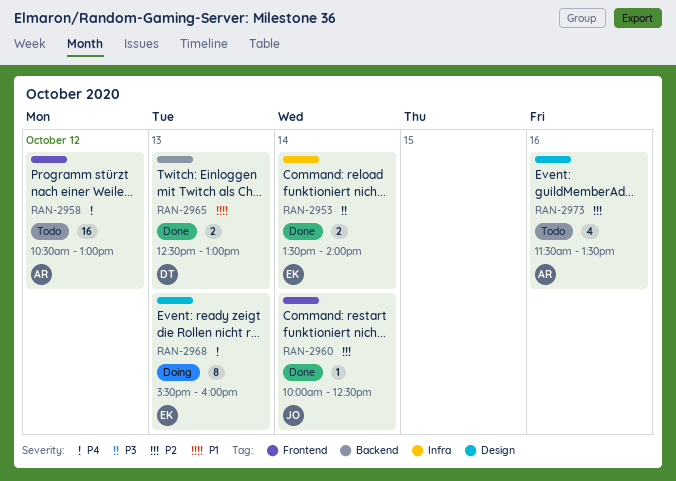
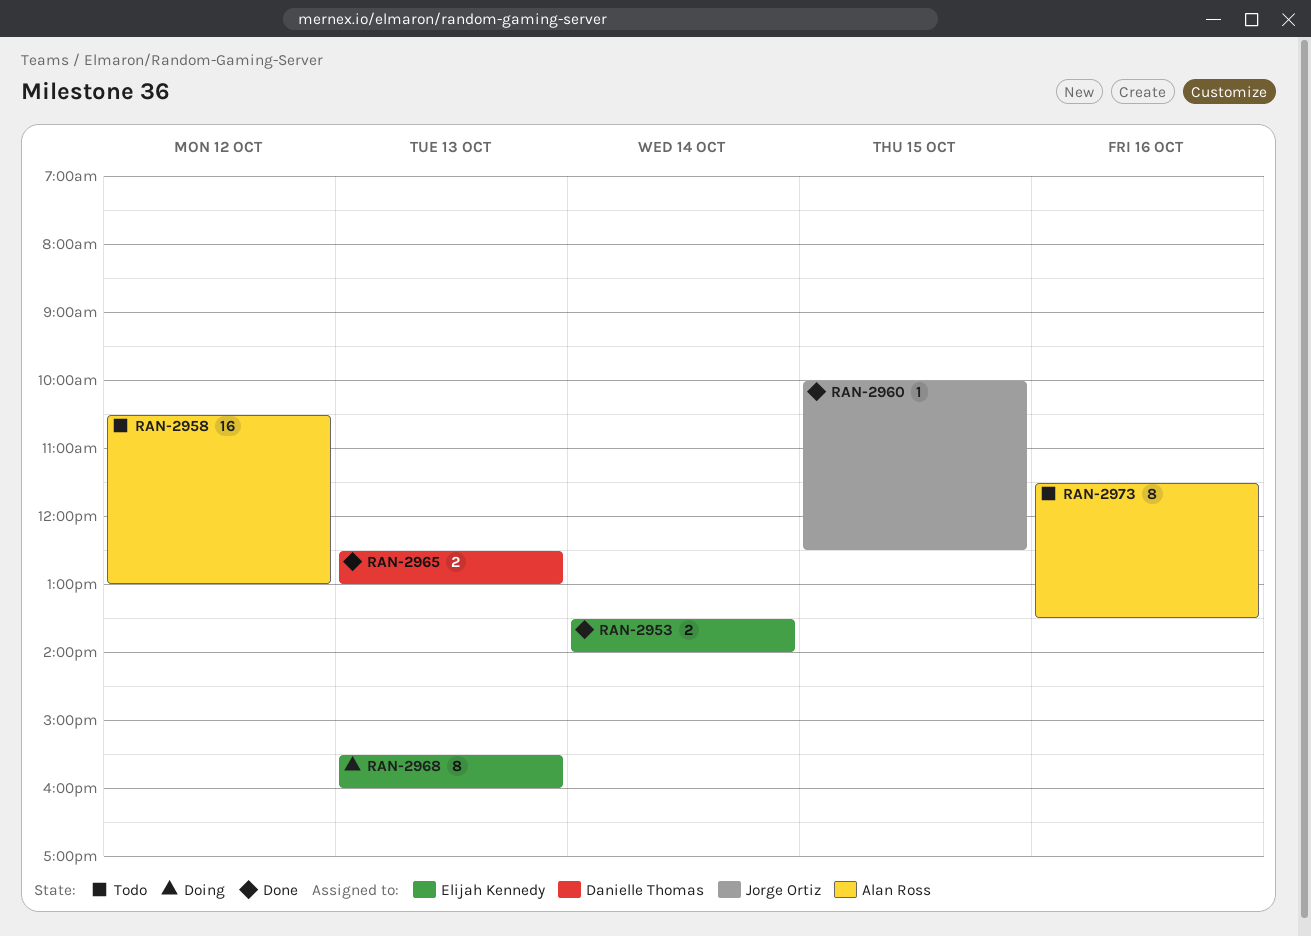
RAN-2960, day: Oct 14 -> Oct 15
RAN-2973, estimate: 4 -> 8

